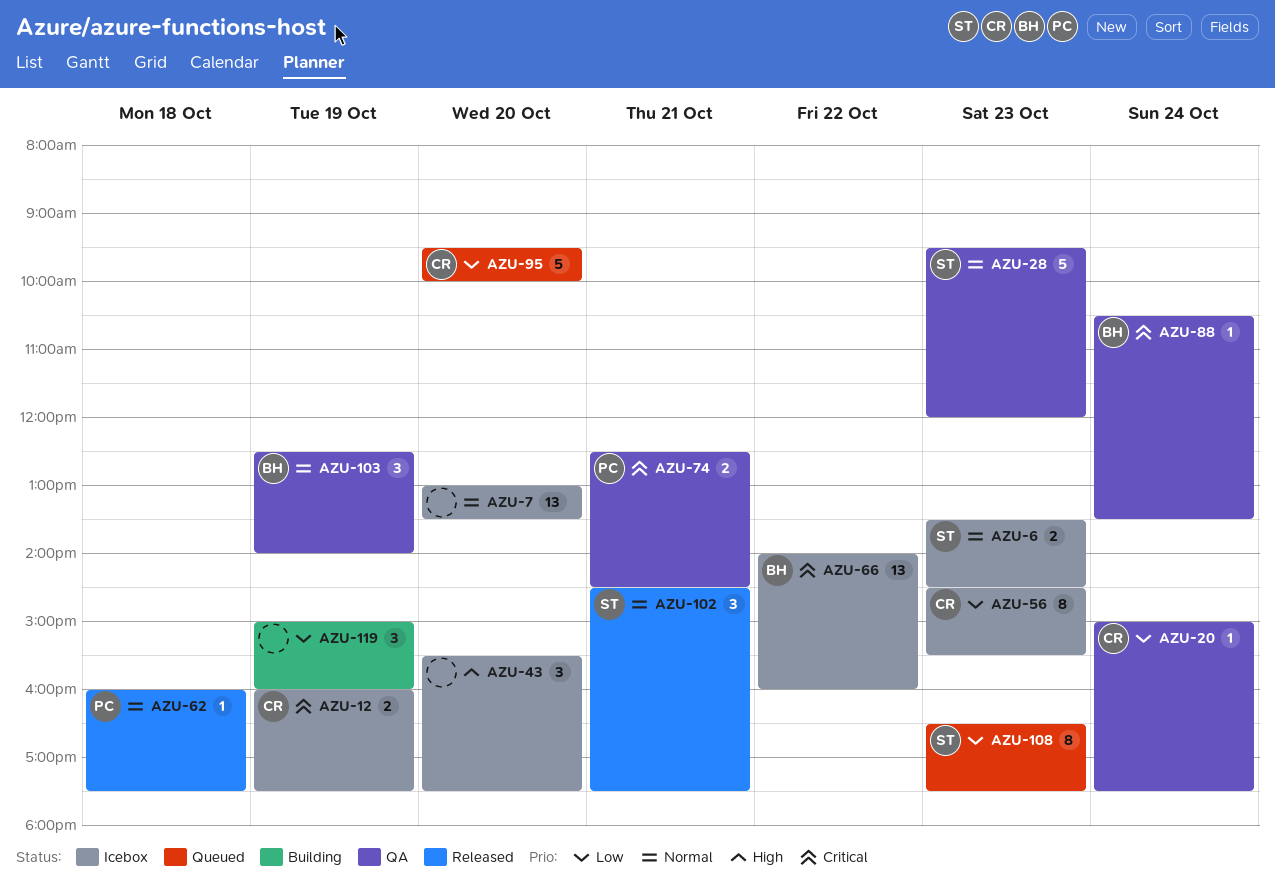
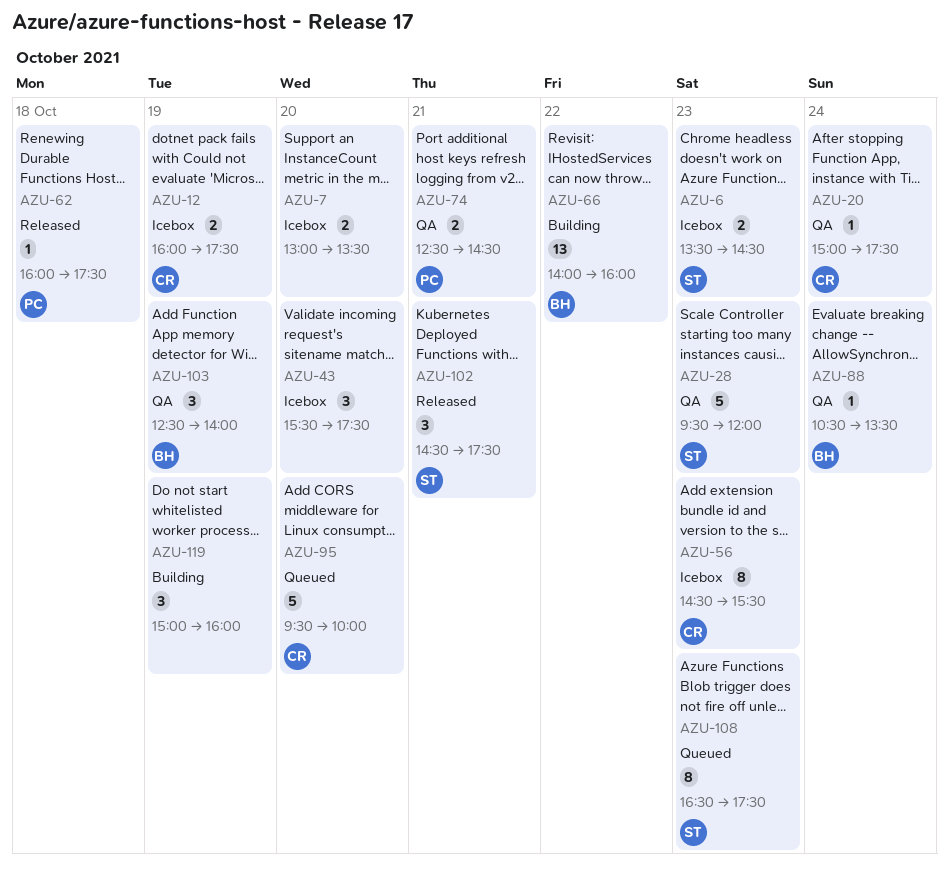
AZU-7, estimate: 13 -> 2
AZU-66, status: Icebox -> Building

